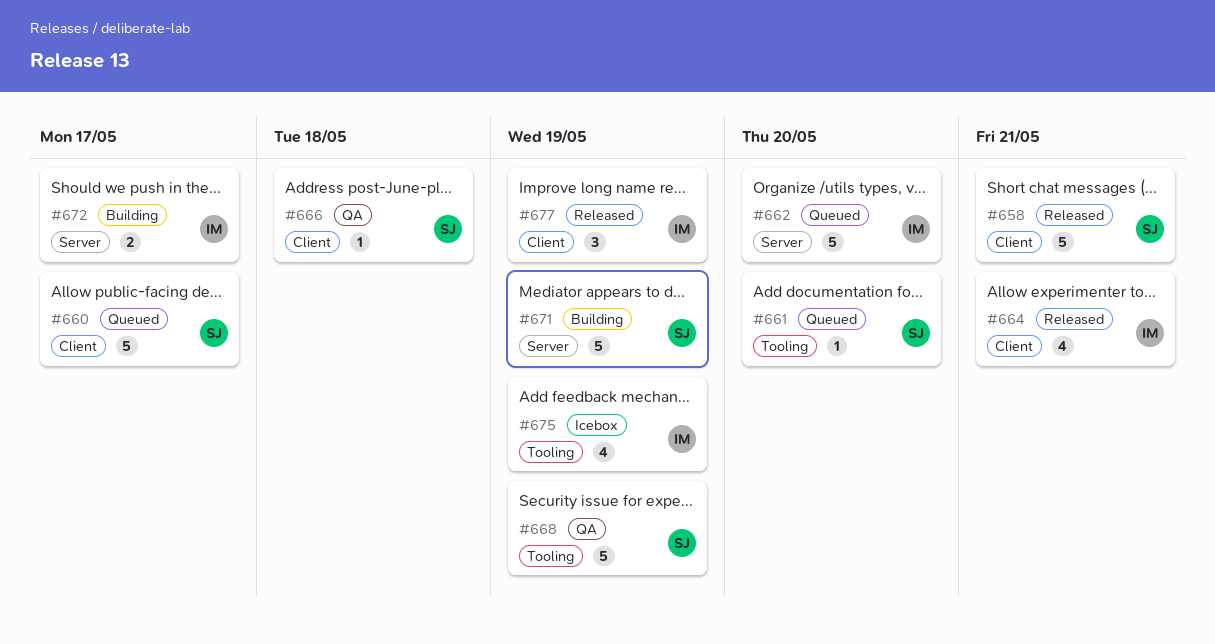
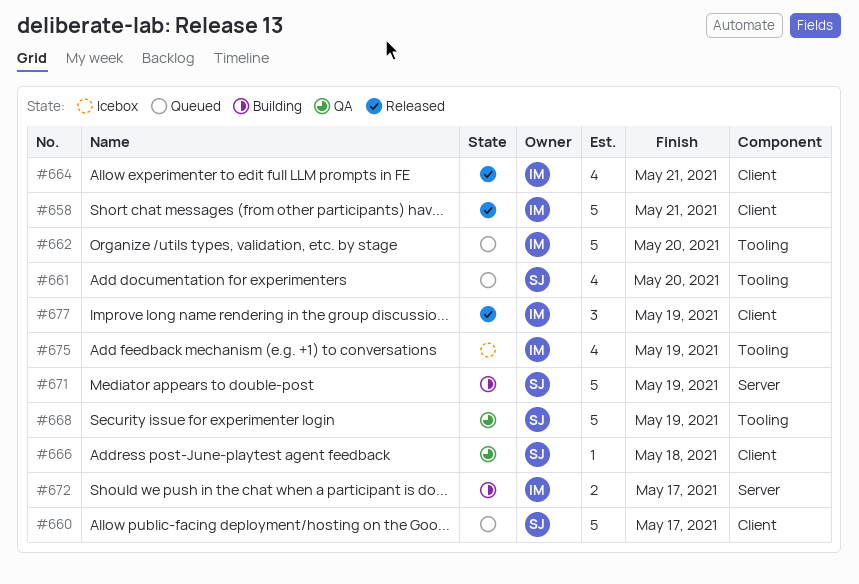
#658, owner: SJ -> IM
#661, estimate: 1 -> 4
#662, label: Server -> Tooling

